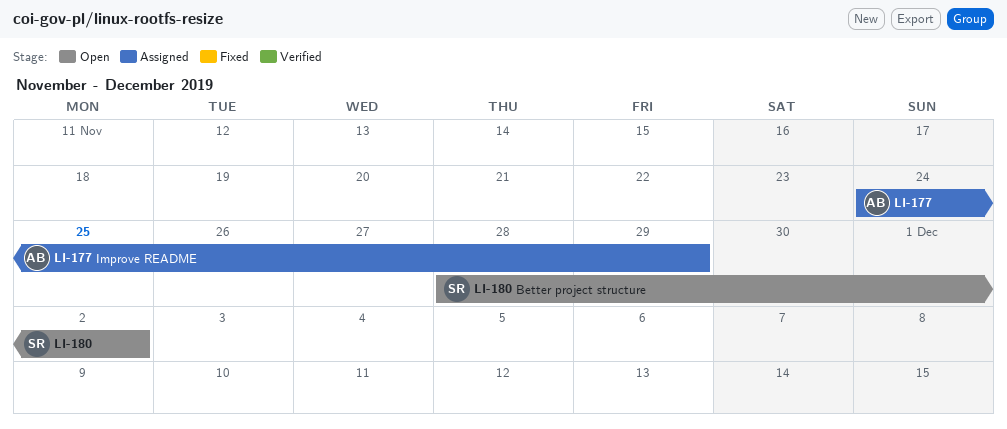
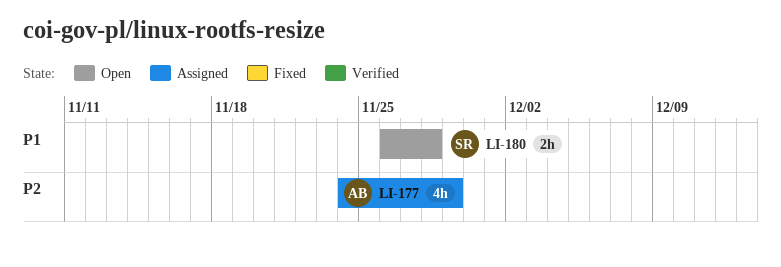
LI-180, start: Nov 28 -> Nov 26
LI-180, due: Dec 2 -> Nov 28

